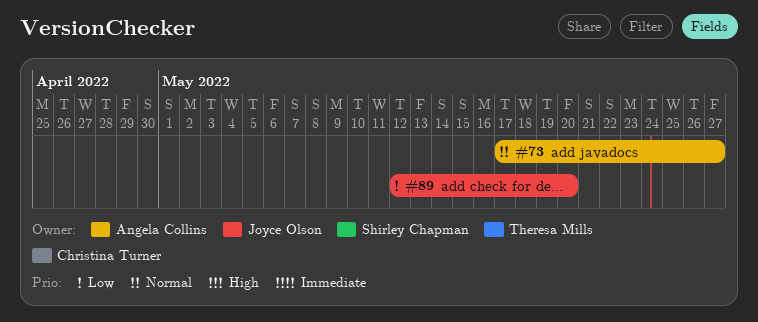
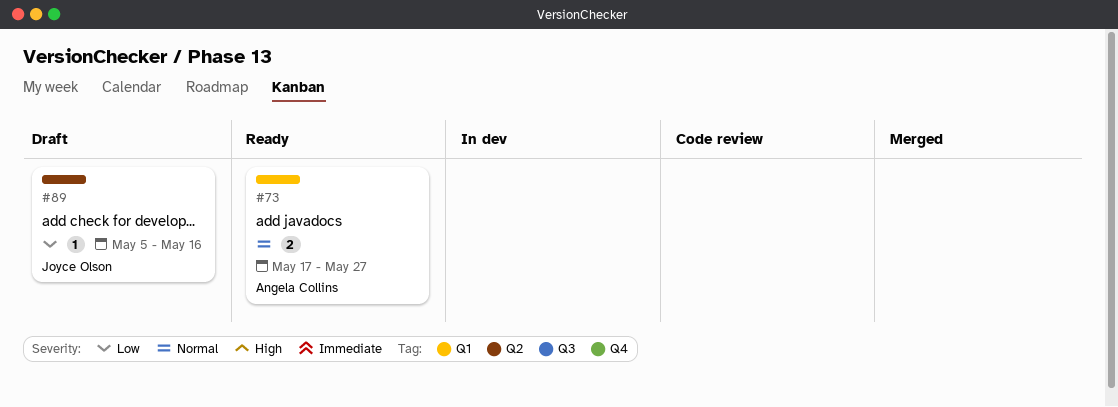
#89, start: May 12 -> May 5
#89, due: May 20 -> May 16

